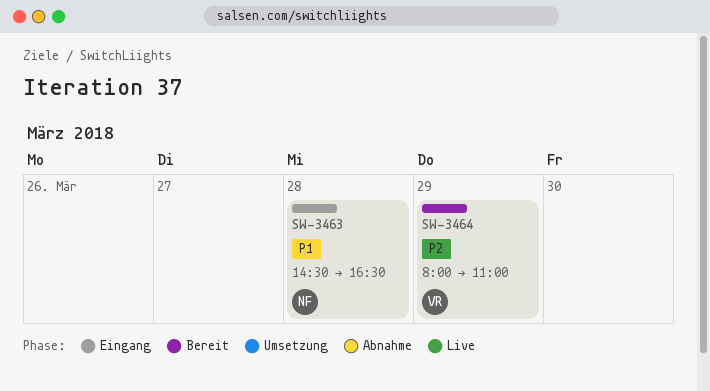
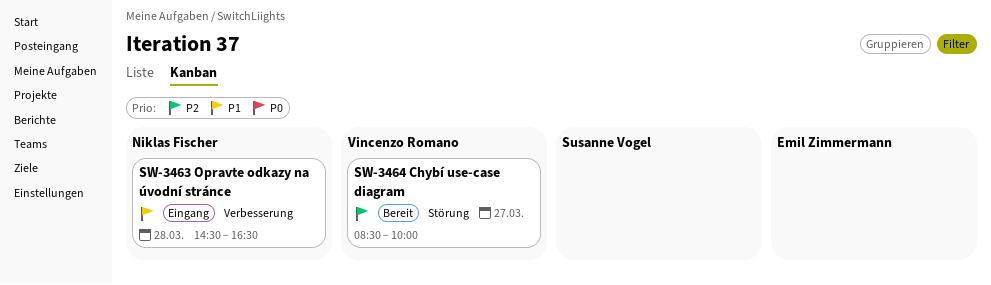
SW-3464, day: Mar 29 -> Mar 27
SW-3464, begins: 08:00 -> 08:30
SW-3464, ends: 11:00 -> 10:00

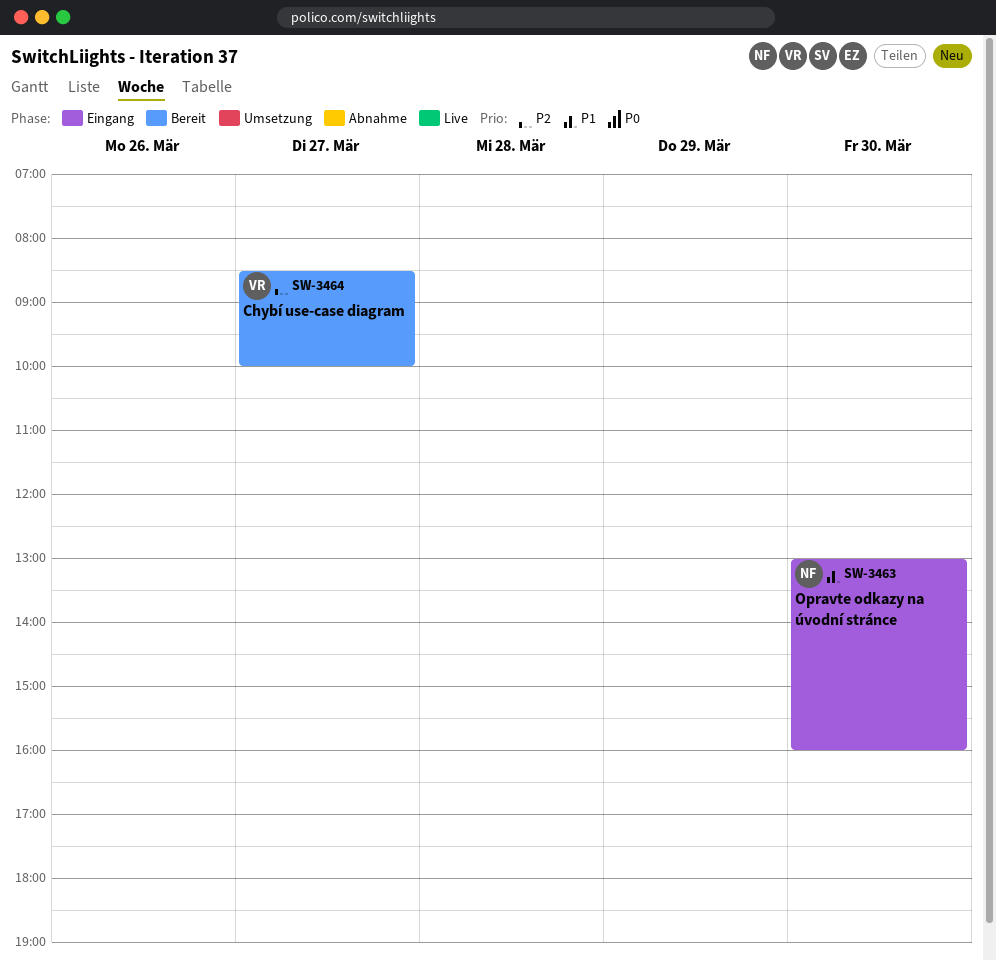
SW-3463, day: Mar 28 -> Mar 30
SW-3463, begins: 14:30 -> 13:00
SW-3463, ends: 16:30 -> 16:00

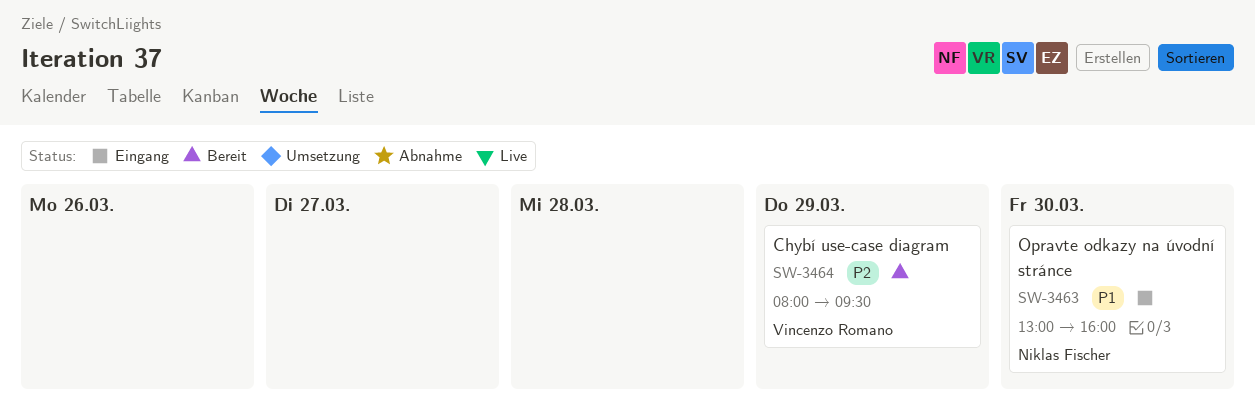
SW-3464, day: Mar 27 -> Mar 29
SW-3464, begins: 08:30 -> 08:00
SW-3464, ends: 10:00 -> 09:30

